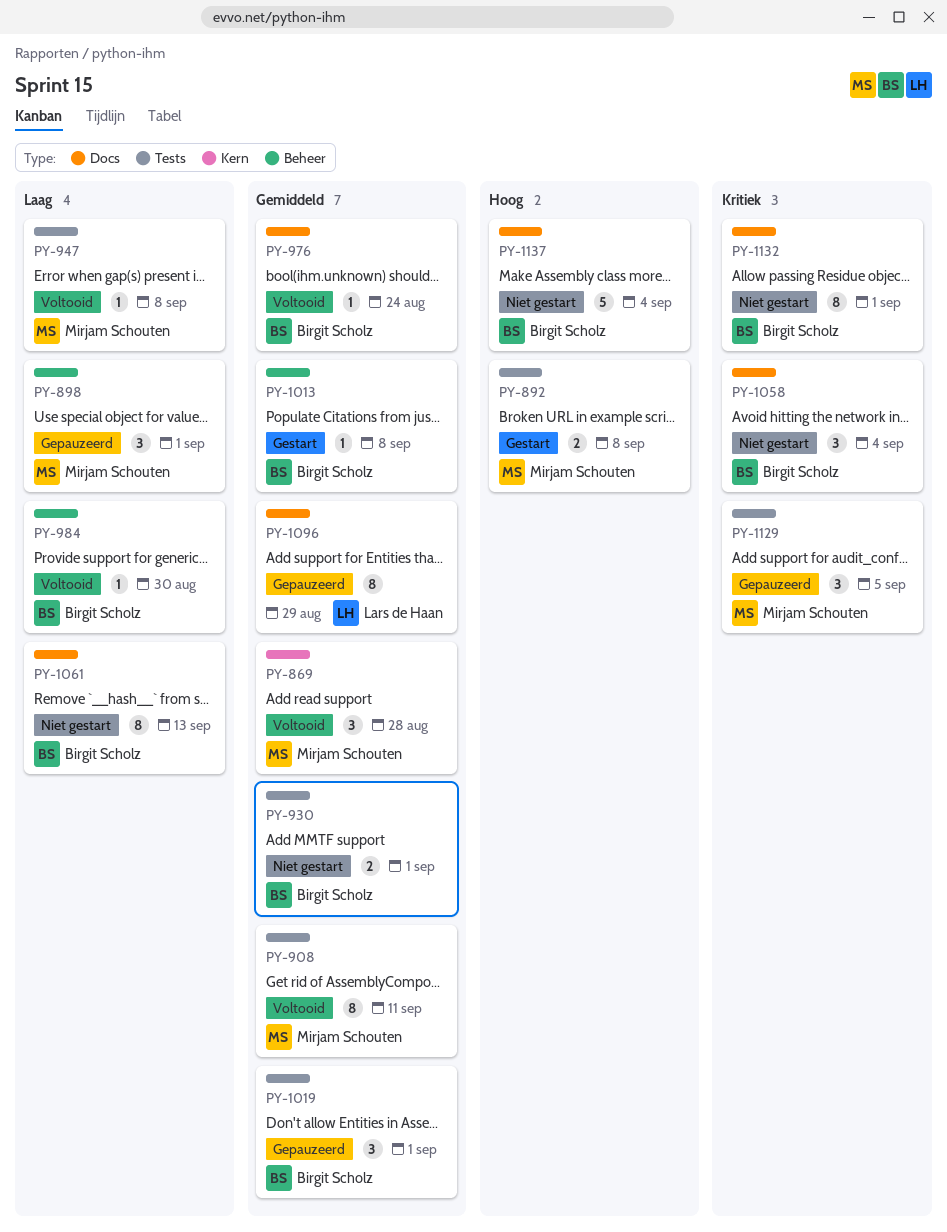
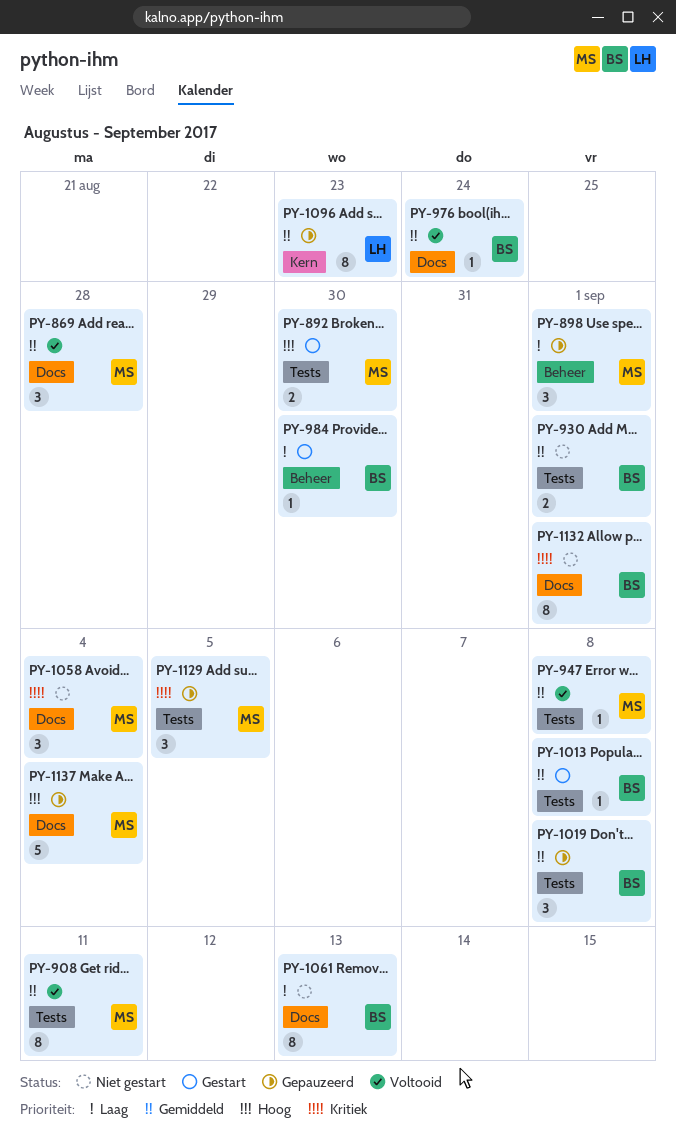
PY-869, label: Kern -> Docs
PY-892, due: Sep 8 -> Aug 30
PY-947, priority: Laag -> Gemiddeld
PY-984, status: Voltooid -> Gestart
PY-1013, label: Beheer -> Tests
PY-1019, due: Sep 1 -> Sep 8
PY-1058, owner: Birgit Scholz -> Mirjam Schouten
PY-1096, label: Docs -> Kern
PY-1096, due: Aug 29 -> Aug 23
PY-1137, status: Niet gestart -> Gepauzeerd
PY-1137, owner: Birgit Scholz -> Mirjam Schouten

